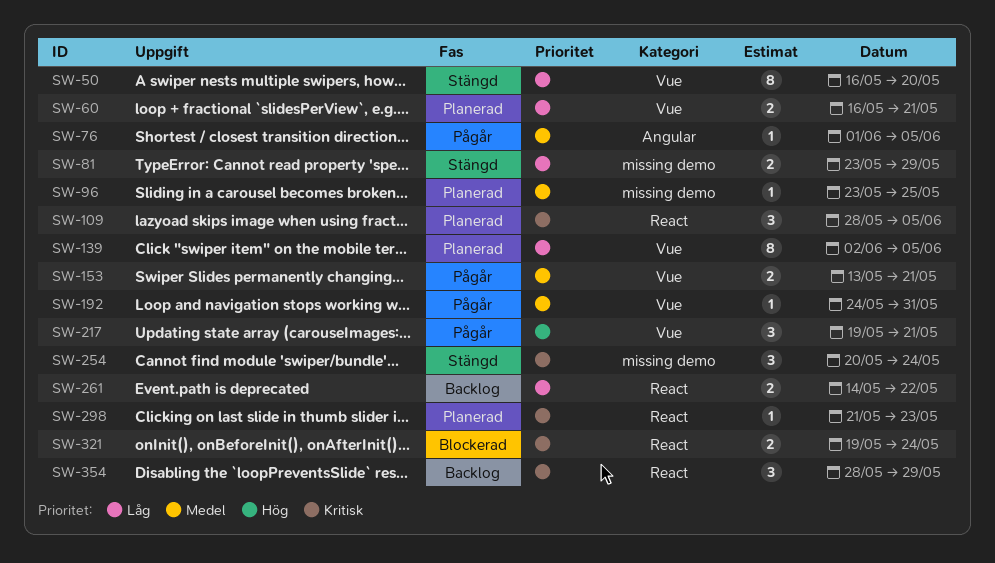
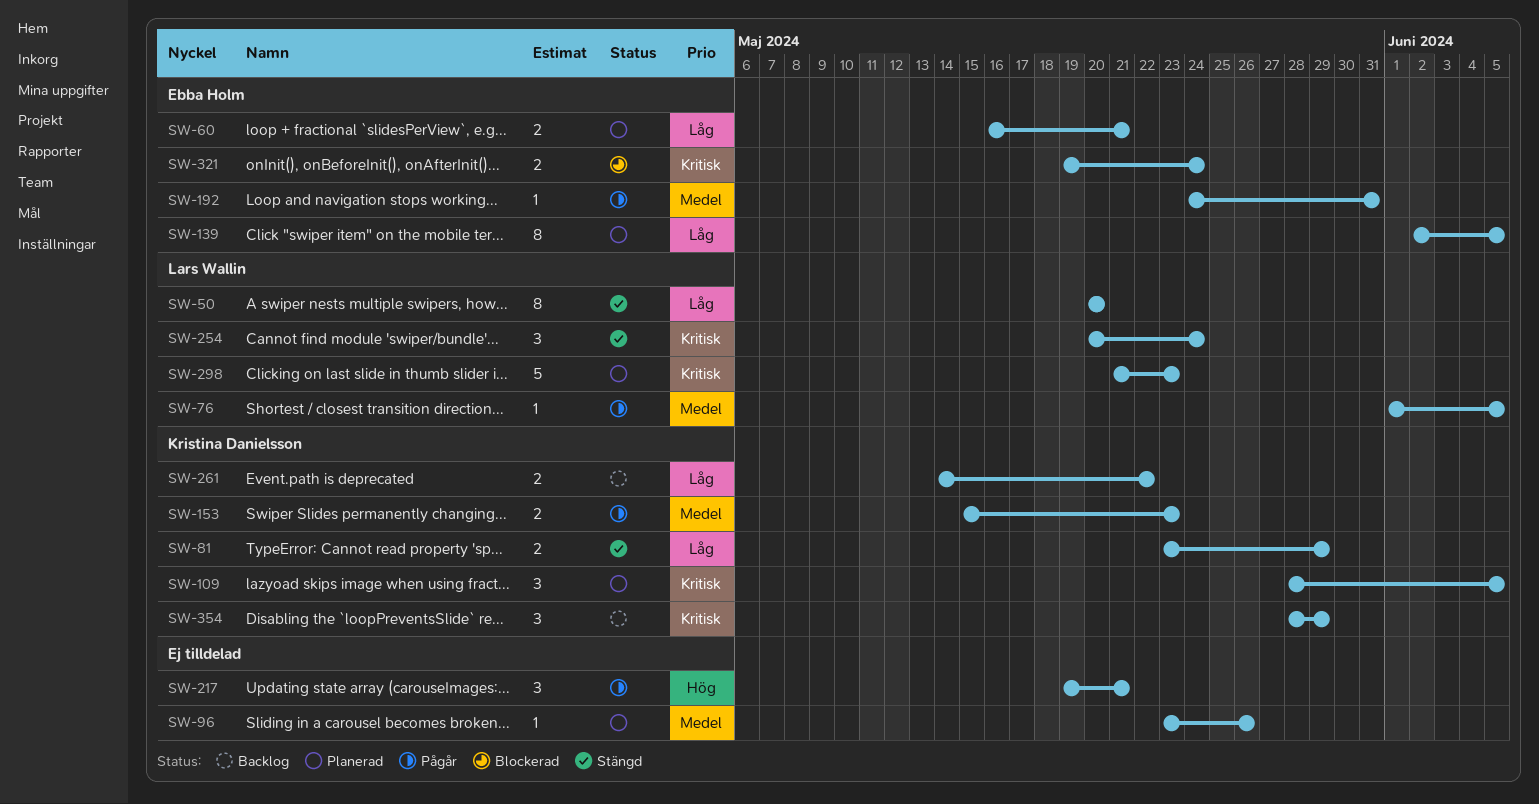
SW-50, start: May 16 -> May 20
SW-96, due: May 25 -> May 26
SW-153, start: May 13 -> May 15
SW-153, due: May 21 -> May 23
SW-298, estimate: 1 -> 5

